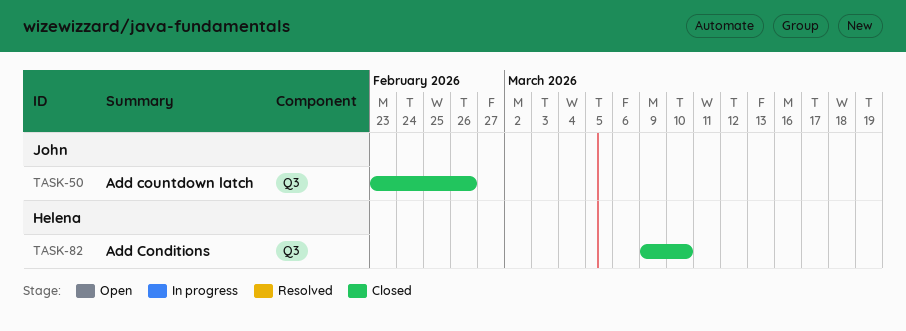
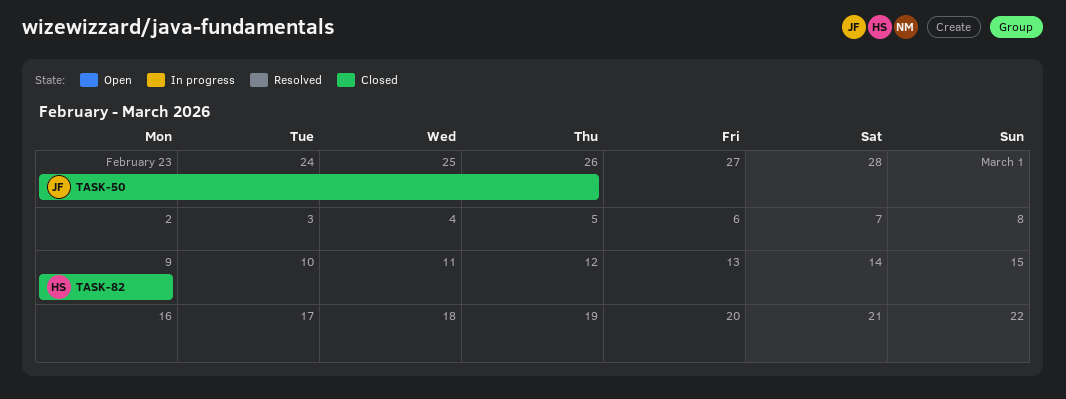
TASK-82, due: Mar 10 -> Mar 9

